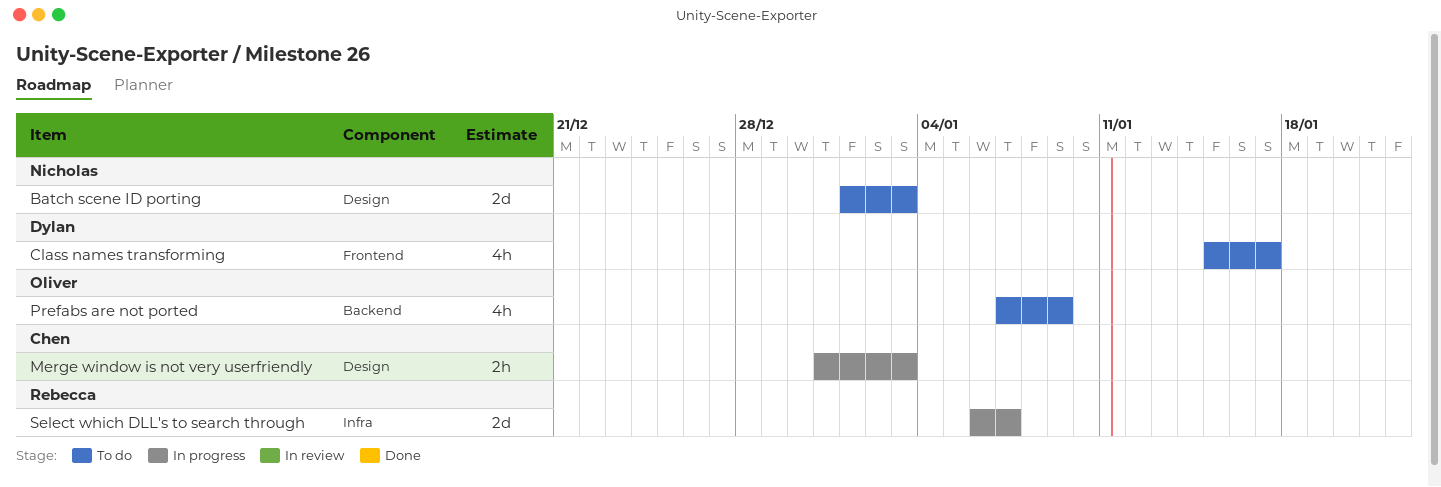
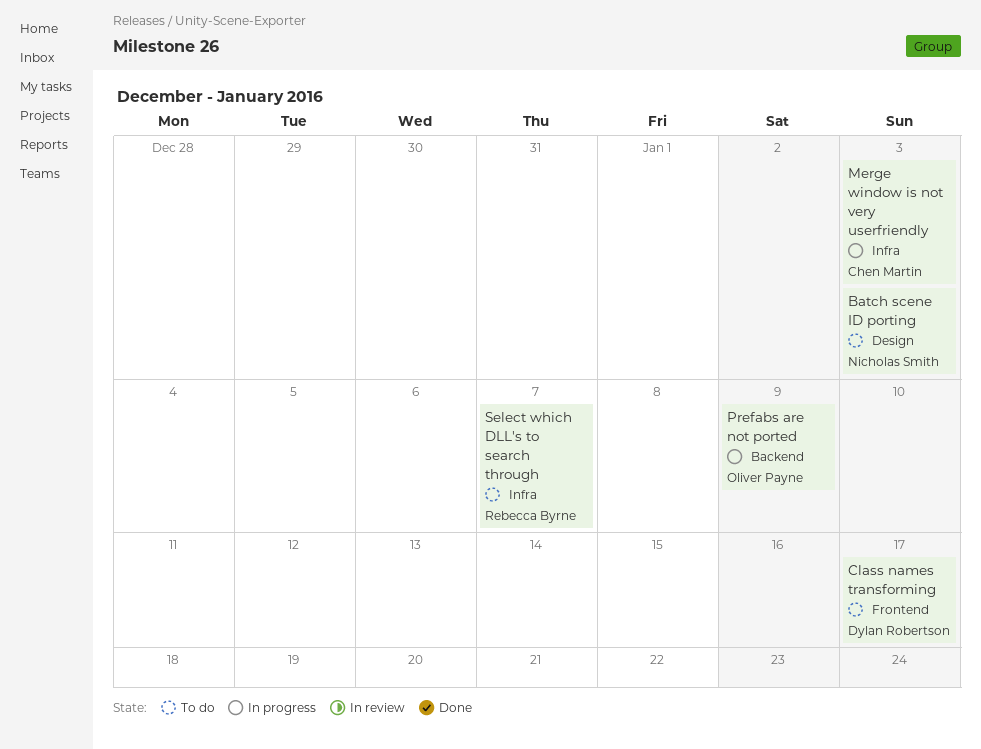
Merge window is not very userfriendly, label: Design -> Infra
Prefabs are not ported, status: To do -> In progress
Select which DLL's to search through, status: In progress -> To do

